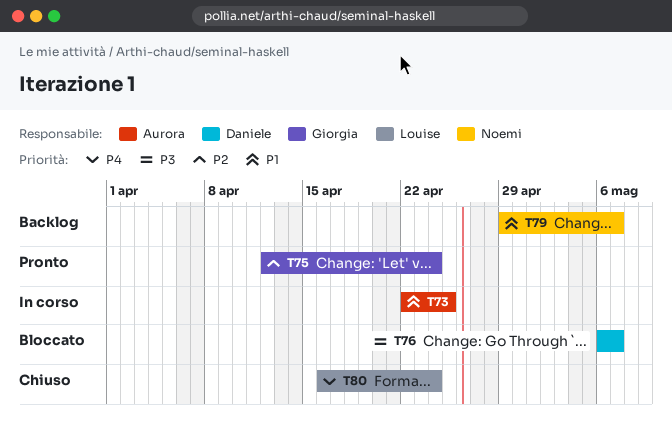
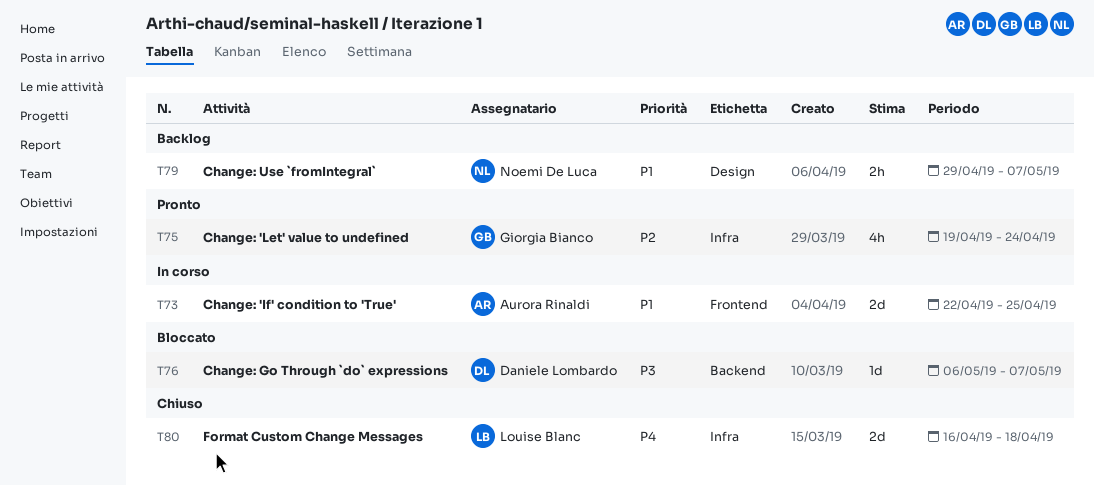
T75, start: Apr 12 -> Apr 19
T80, due: Apr 24 -> Apr 18

